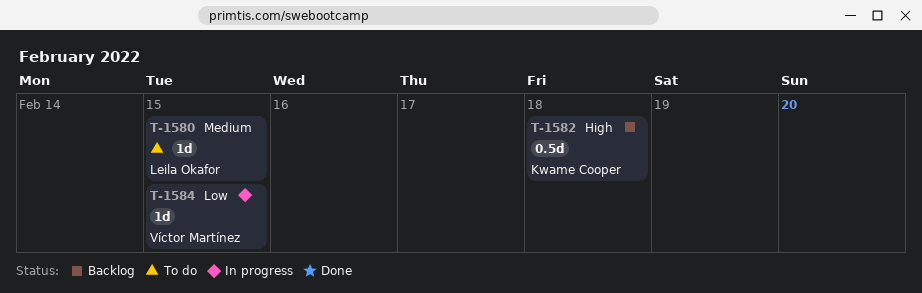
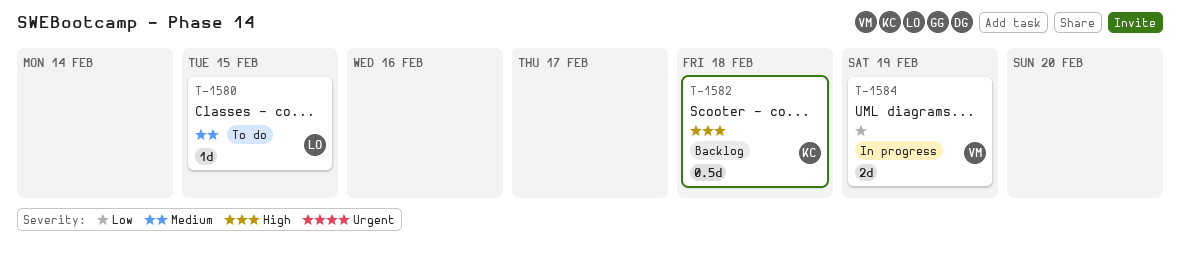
T-1584, estimate: 1d -> 2d
T-1584, due: Feb 15 -> Feb 19

